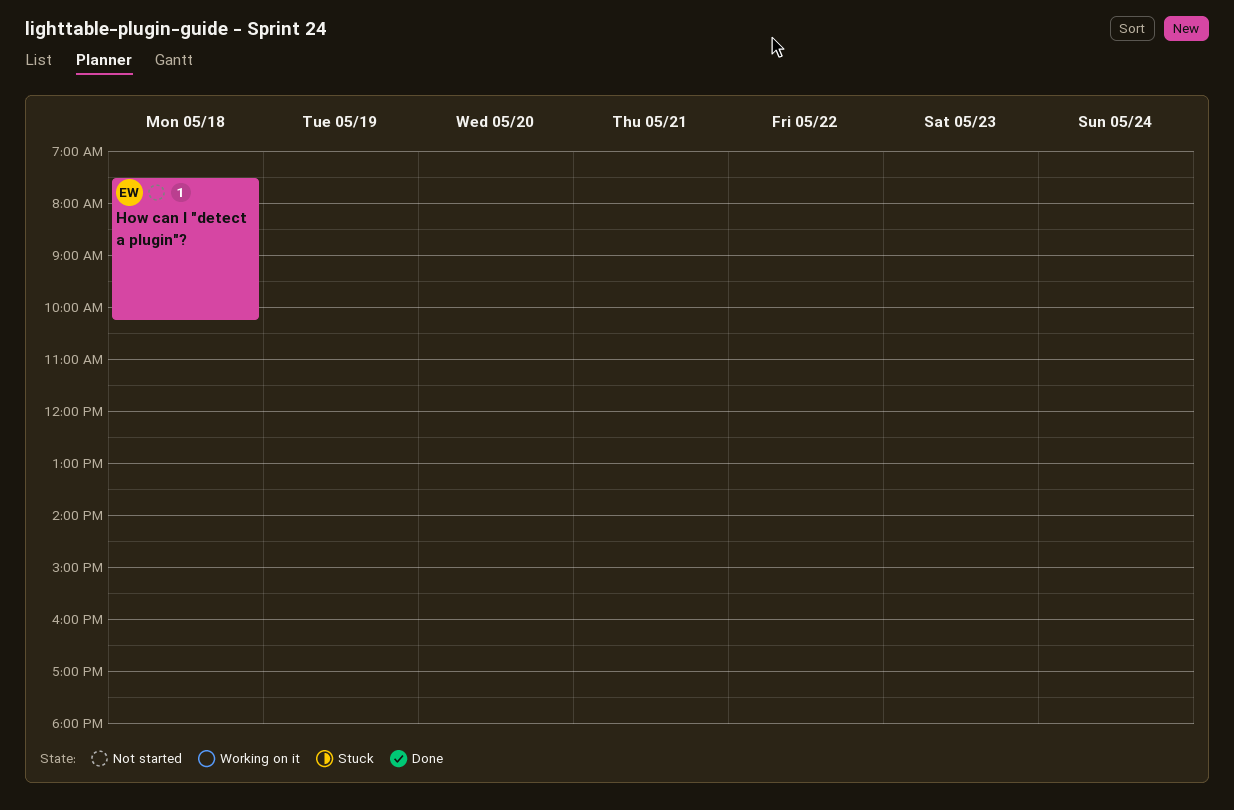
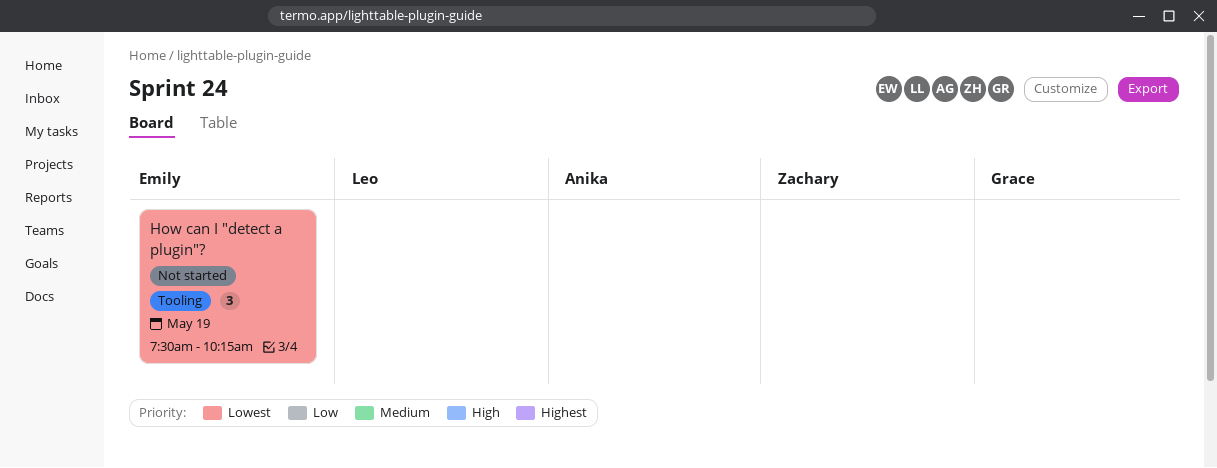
How can I "detect a plugin"?, estimate: 1 -> 3
How can I "detect a plugin"?, day: May 18 -> May 19

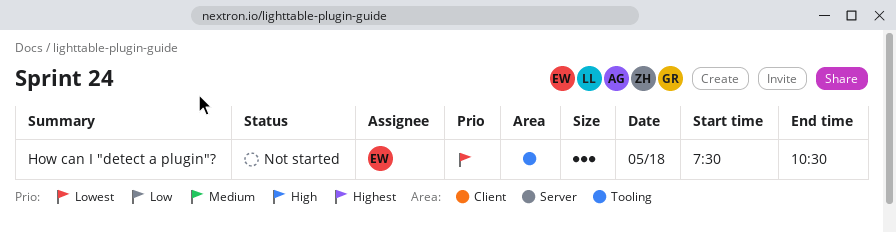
How can I "detect a plugin"?, day: May 19 -> May 18
How can I "detect a plugin"?, ends: 10:15 -> 10:30

